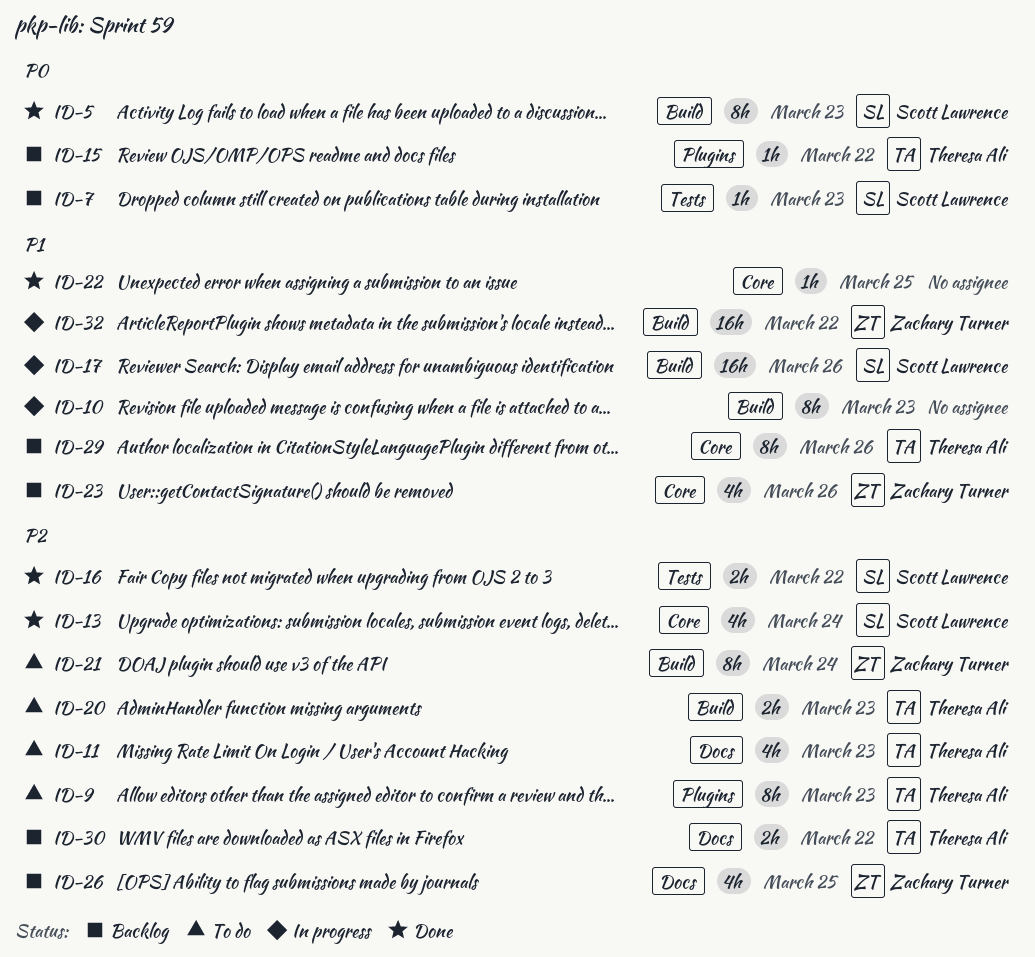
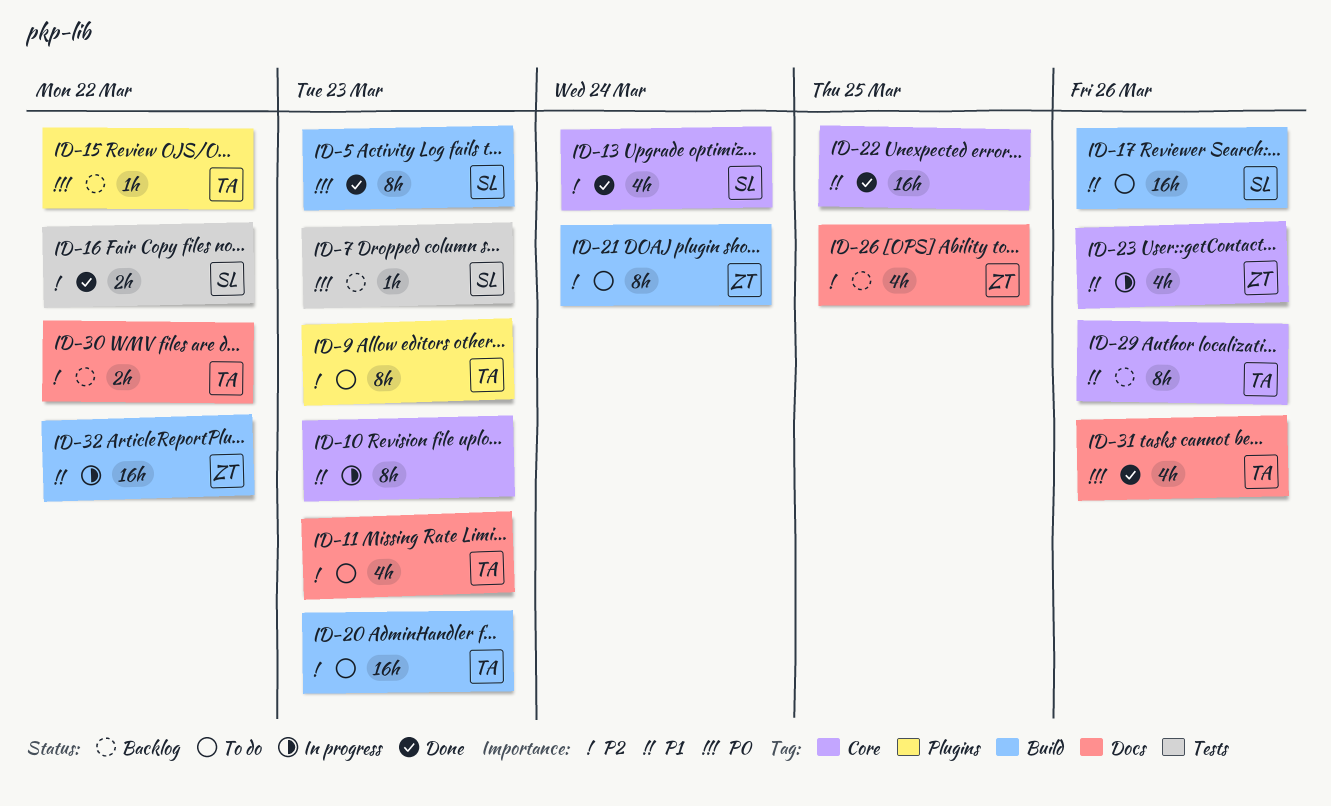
ID-10, label: Build -> Core
ID-17, status: In progress -> To do
ID-20, estimate: 2h -> 16h
ID-22, estimate: 1h -> 16h
ID-23, status: Backlog -> In progress
ID-31: none -> present

